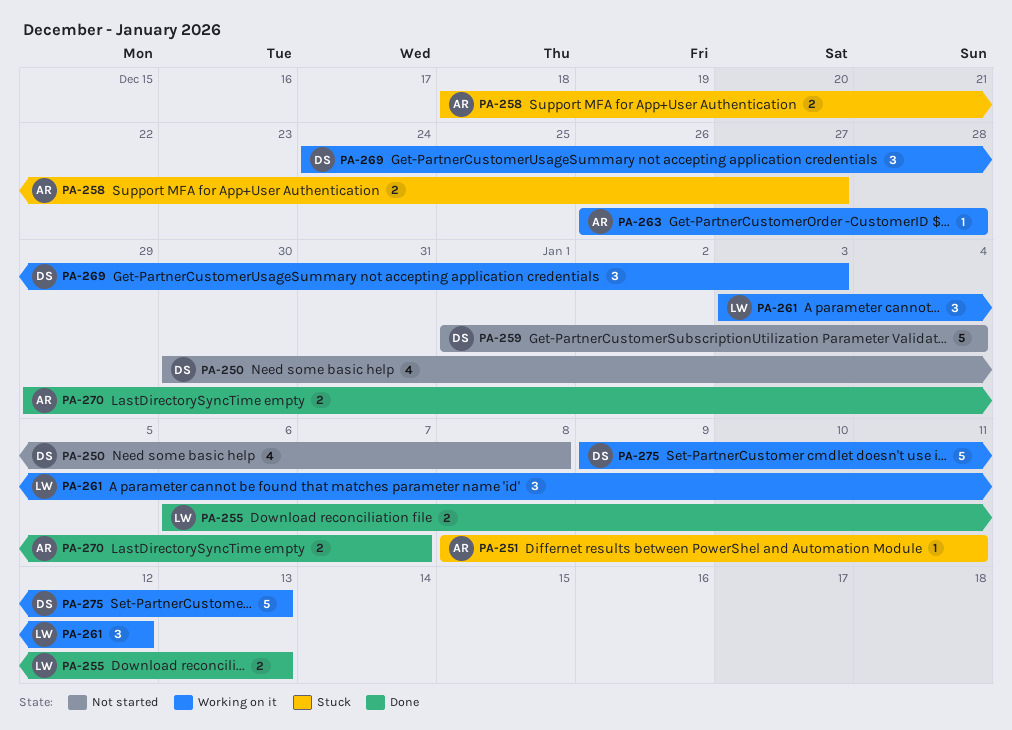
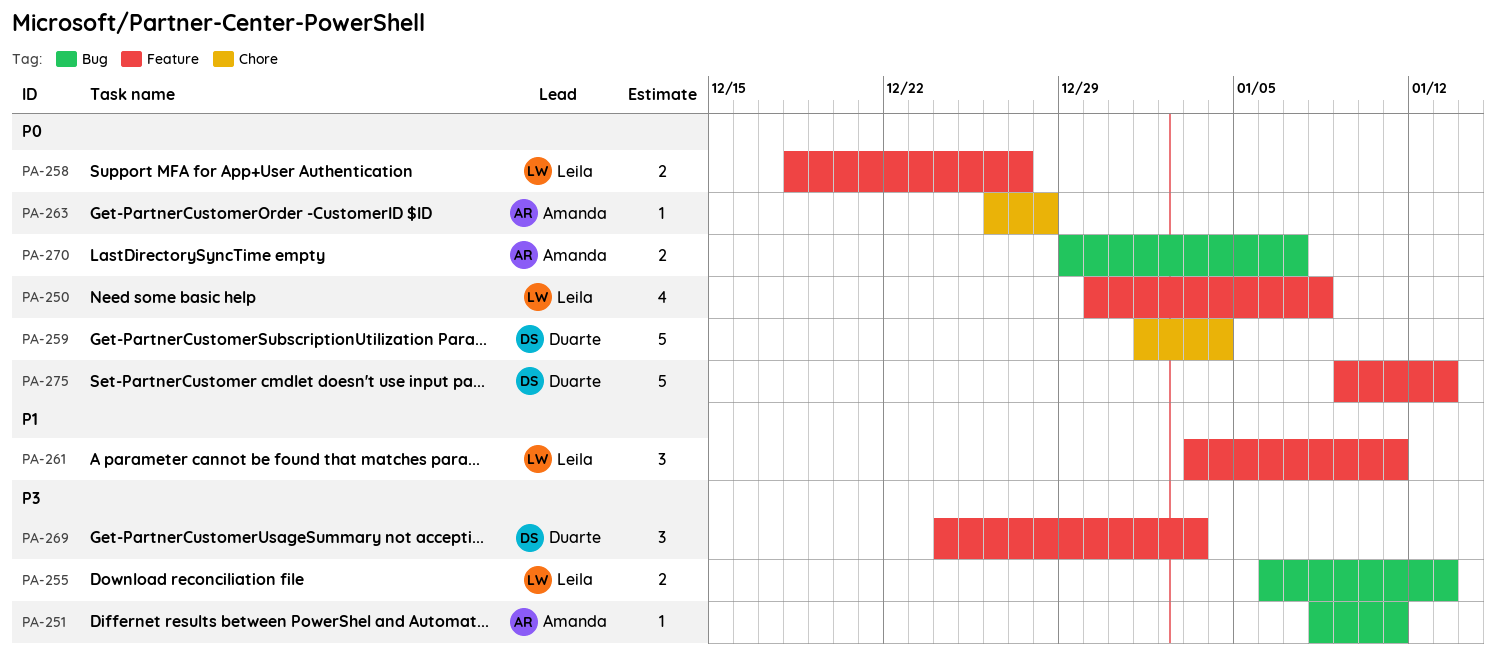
PA-250, owner: Duarte -> Leila
PA-258, owner: Amanda -> Leila
PA-261, due: Jan 12 -> Jan 11

